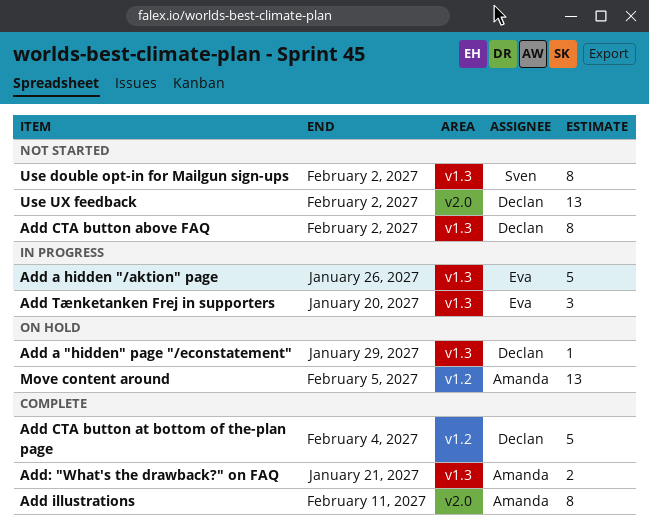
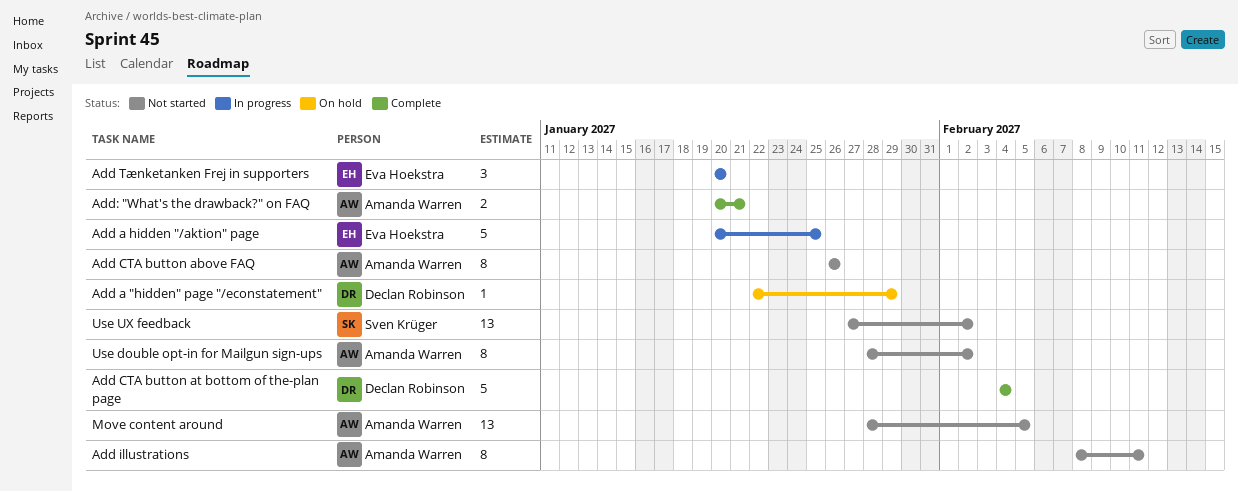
Add a hidden "/aktion" page, due: Jan 26 -> Jan 25
Add CTA button above FAQ, owner: Declan Robinson -> Amanda Warren
Add CTA button above FAQ, due: Feb 2 -> Jan 26
Add illustrations, status: Complete -> Not started
Move content around, status: On hold -> Not started
Use double opt-in for Mailgun sign-ups, owner: Sven Krüger -> Amanda Warren
Use UX feedback, owner: Declan Robinson -> Sven Krüger

